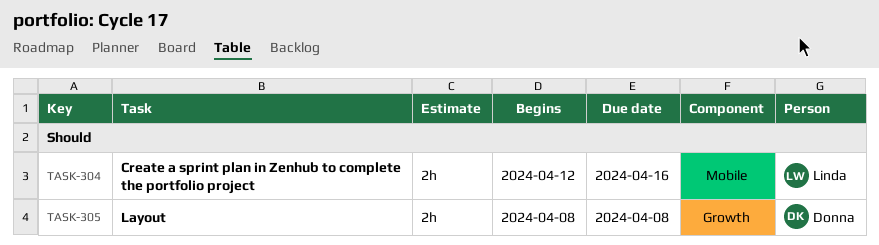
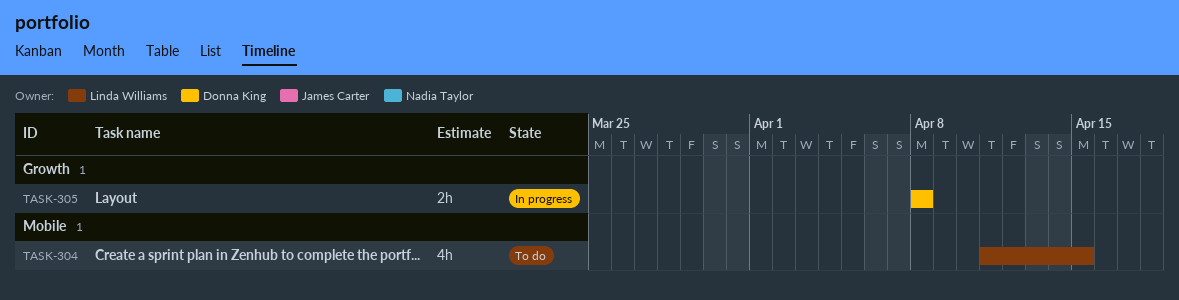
TASK-304, estimate: 2h -> 4h
TASK-304, start: Apr 12 -> Apr 11
TASK-304, due: Apr 16 -> Apr 15

